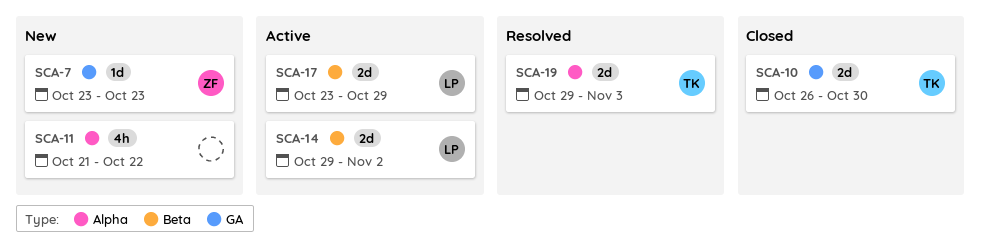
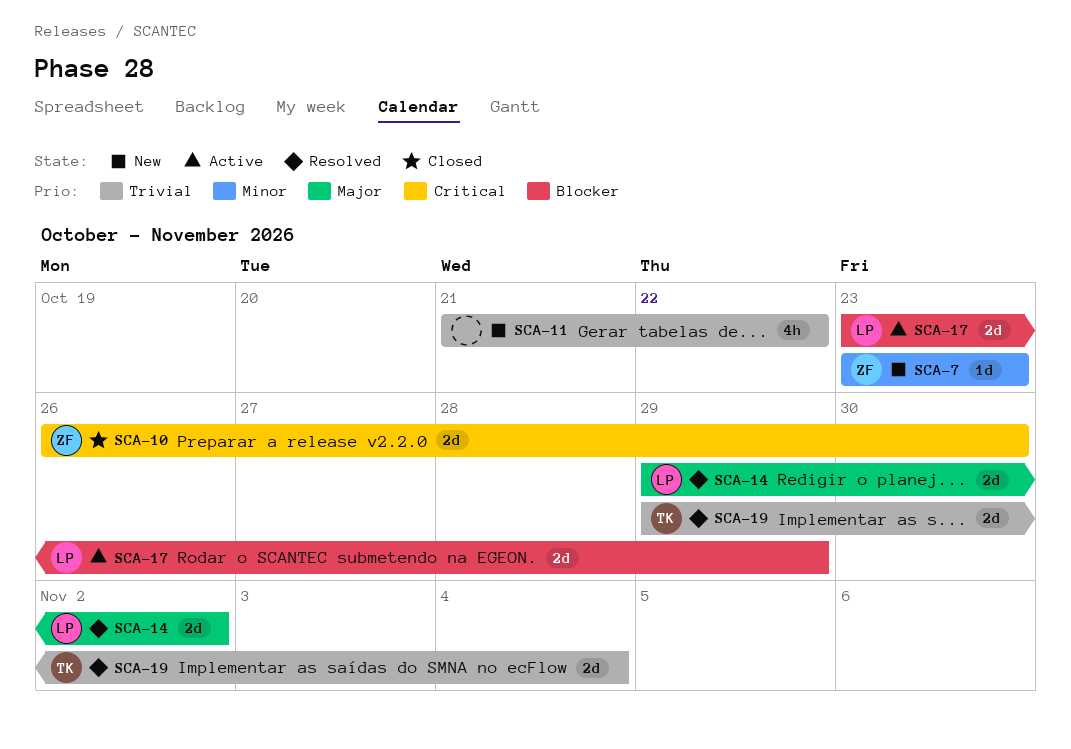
SCA-10, owner: TK -> ZF
SCA-14, status: Active -> Resolved
SCA-19, due: Nov 3 -> Nov 4

